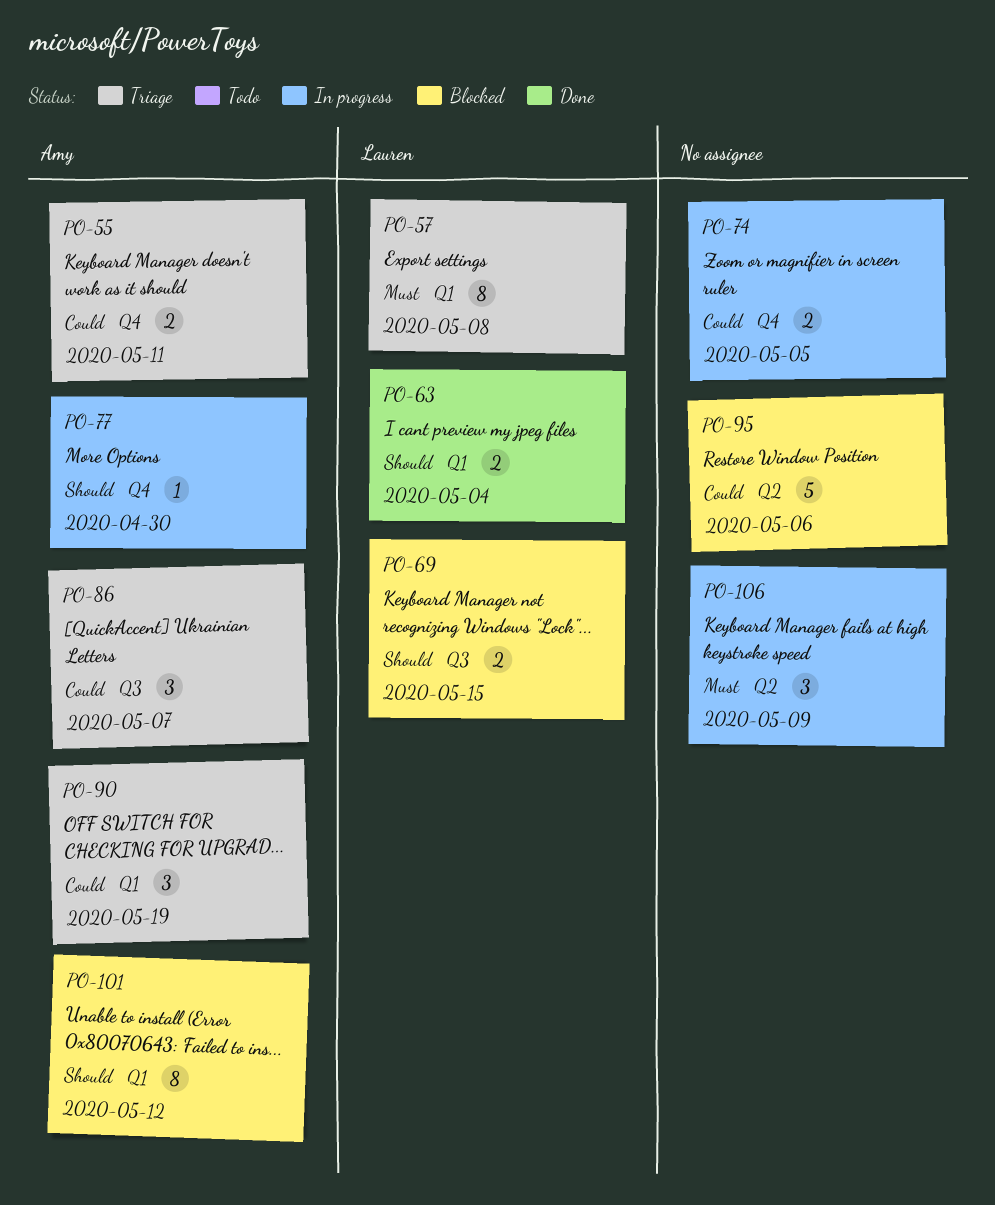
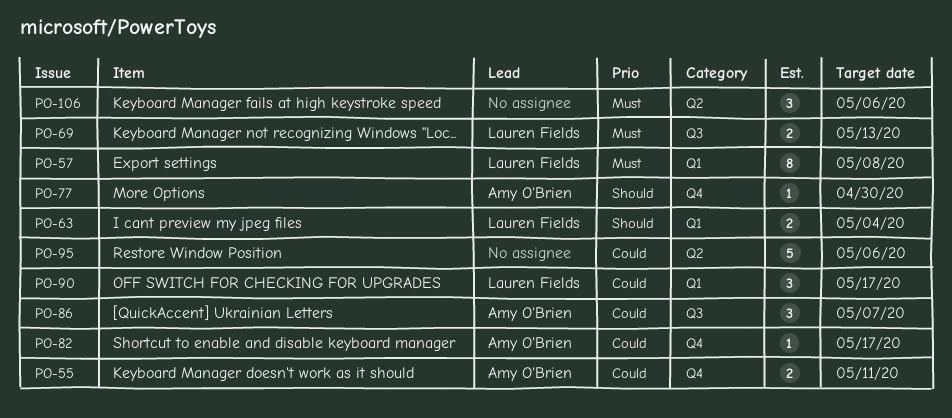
PO-69, priority: Should -> Must
PO-69, due: May 15 -> May 13
PO-74: present -> none
PO-82: none -> present
PO-90, owner: Amy O'Brien -> Lauren Fields
PO-90, due: May 19 -> May 17
PO-101: present -> none
PO-106, due: May 9 -> May 6

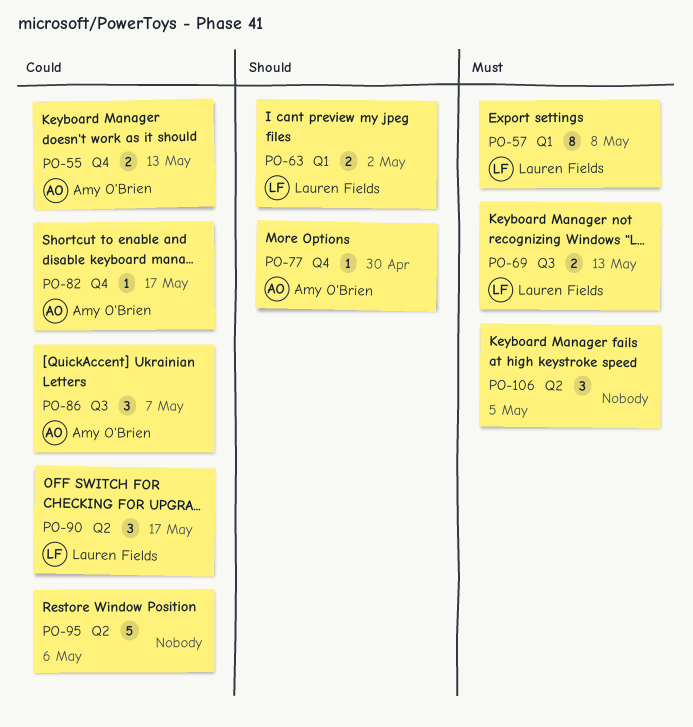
PO-55, due: May 11 -> May 13
PO-63, due: May 4 -> May 2
PO-90, label: Q1 -> Q2
PO-106, due: May 6 -> May 5

